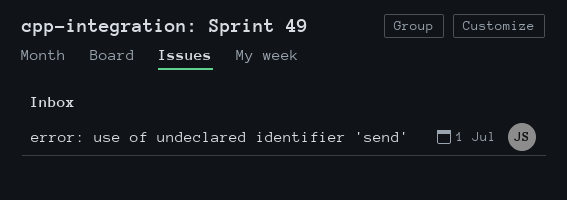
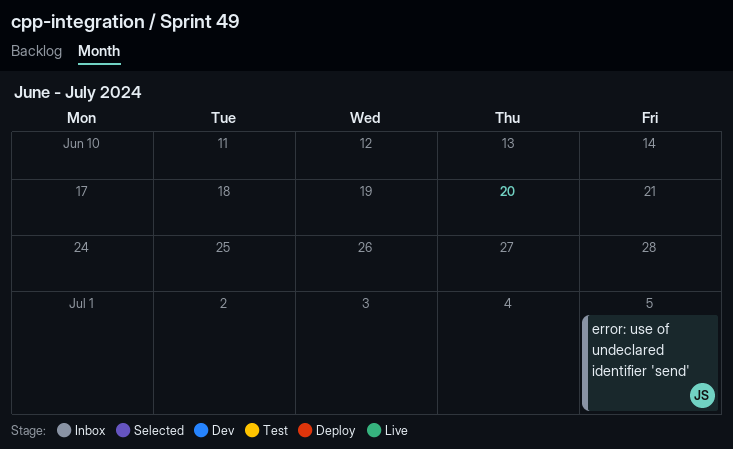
error: use of undeclared identifier 'send', due: Jul 1 -> Jul 5

